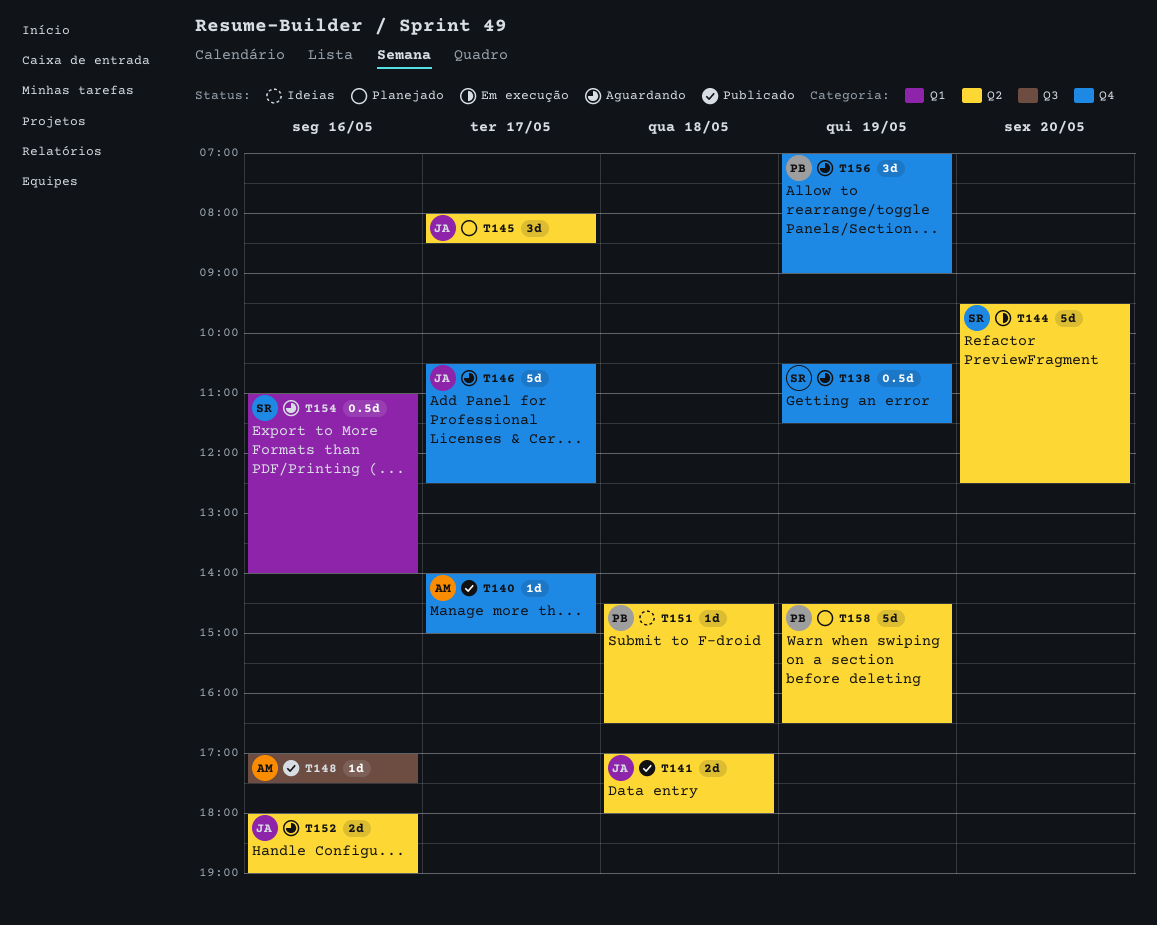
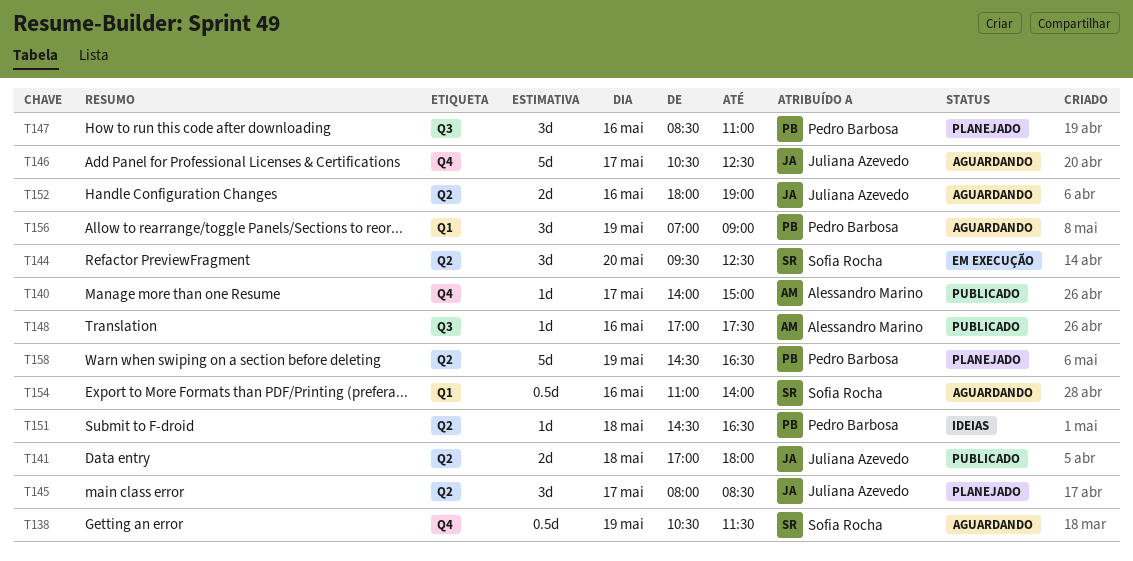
T144, estimate: 5d -> 3d
T147: none -> present
T156, label: Q4 -> Q1

